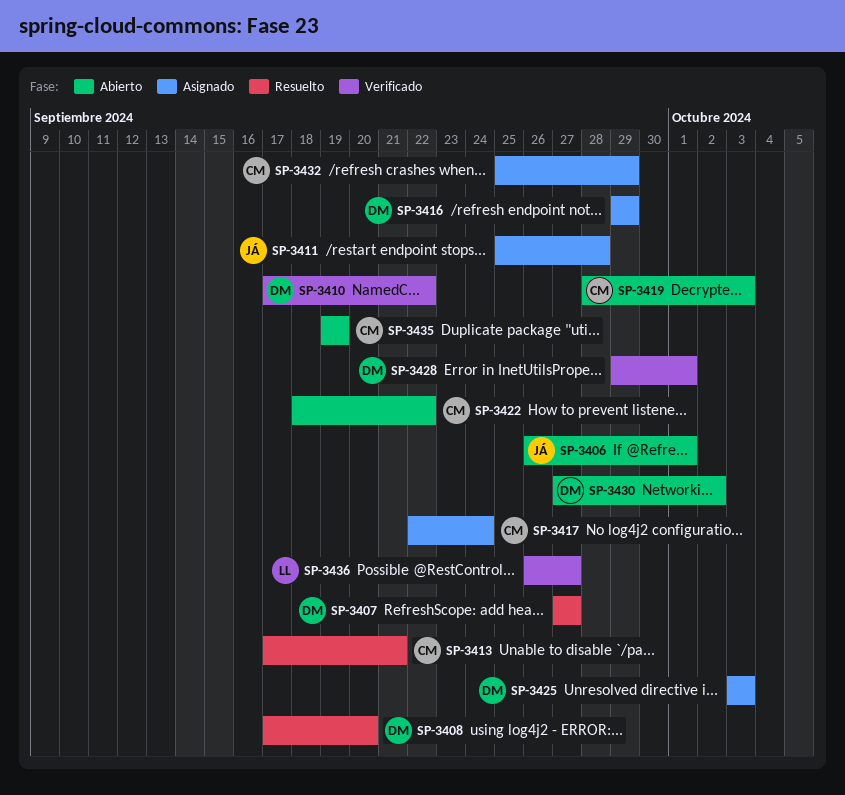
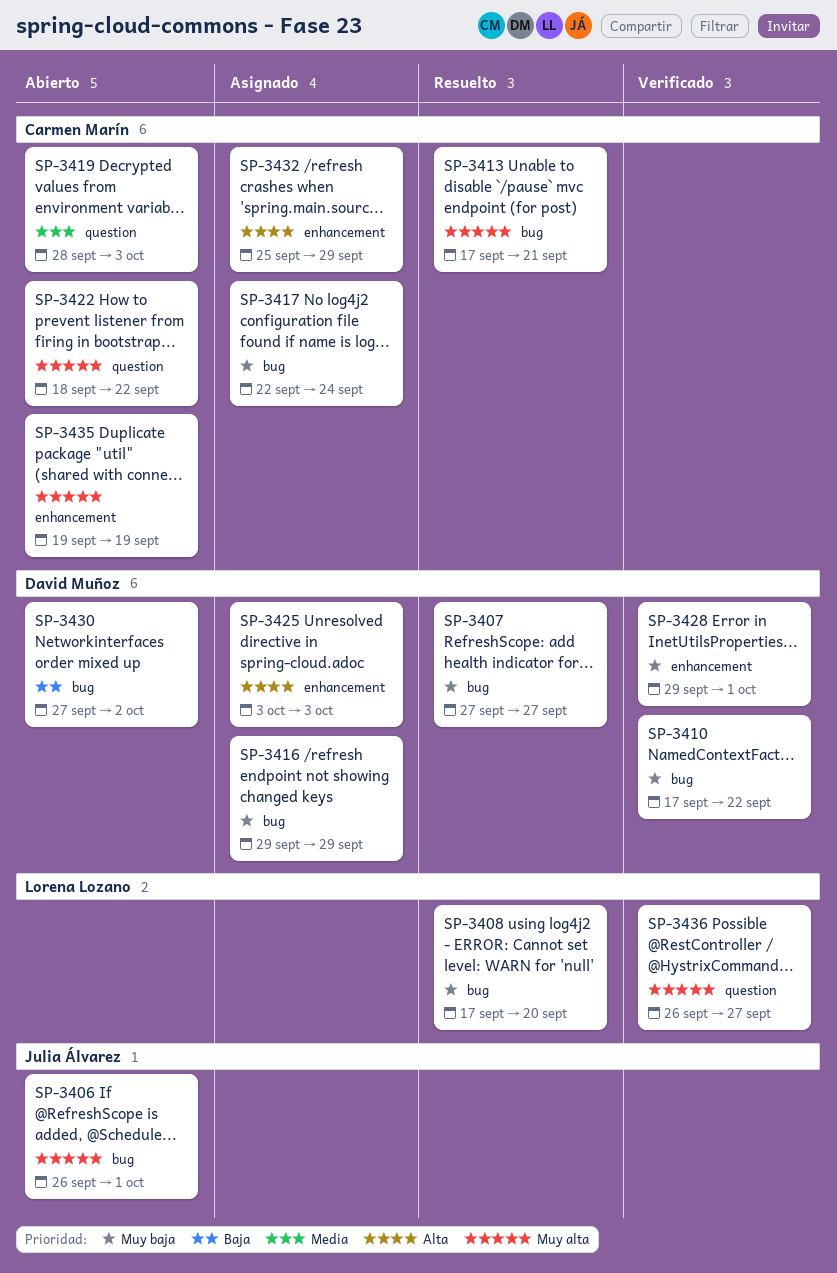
SP-3408, owner: David Muñoz -> Lorena Lozano
SP-3411: present -> none

